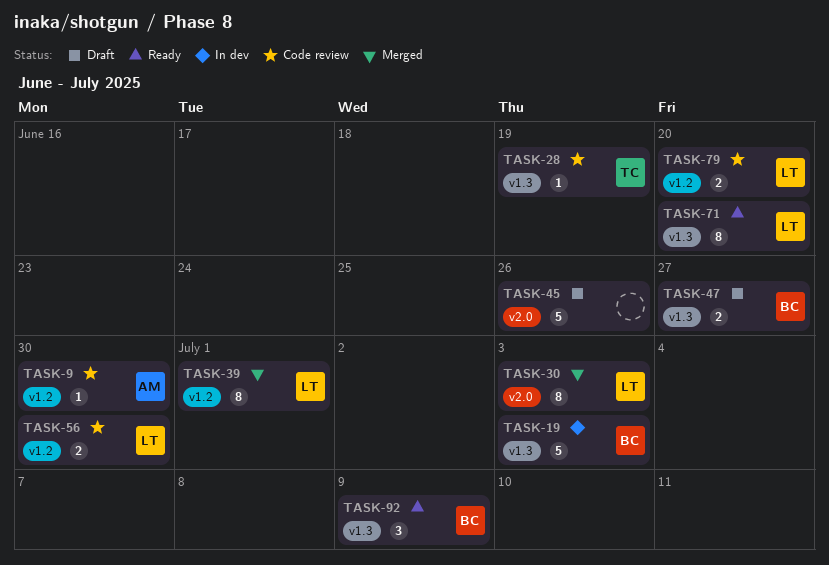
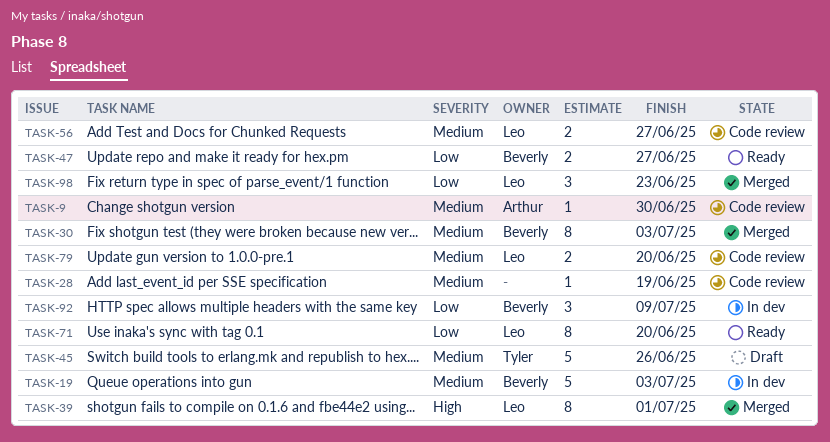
TASK-28, owner: Tyler -> none
TASK-30, owner: Leo -> Beverly
TASK-45, owner: none -> Tyler
TASK-47, status: Draft -> Ready
TASK-56, due: Jun 30 -> Jun 27
TASK-92, status: Ready -> In dev
TASK-98: none -> present

